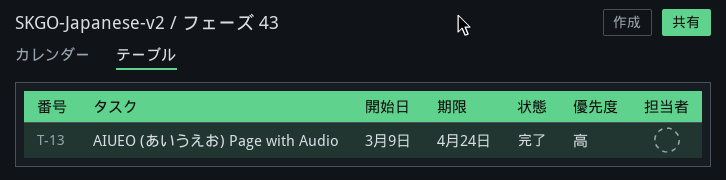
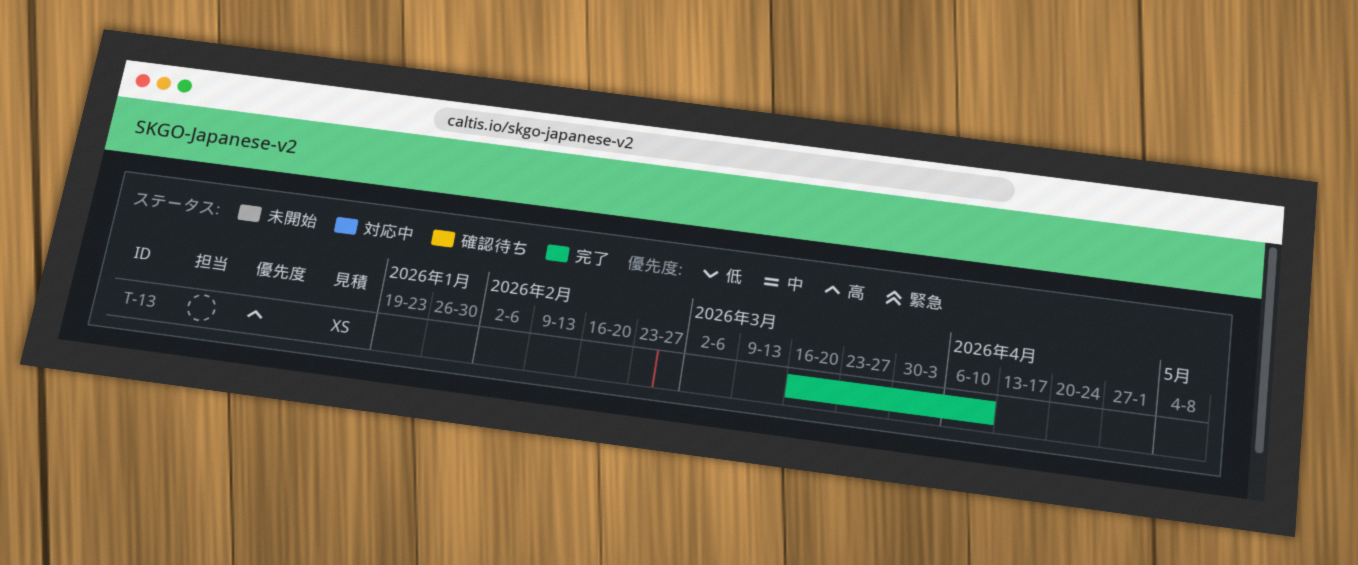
T-13, start: Mar 9 -> Mar 16
T-13, due: Apr 24 -> Apr 10

